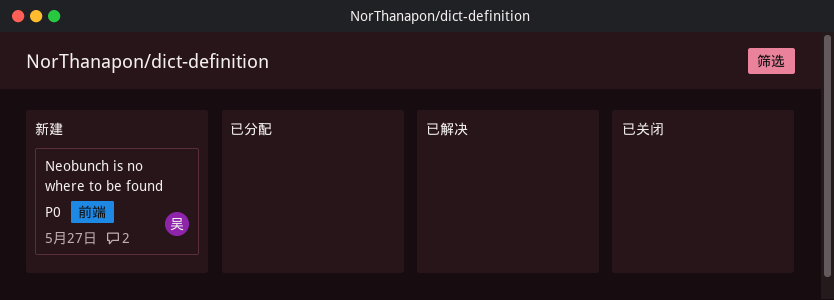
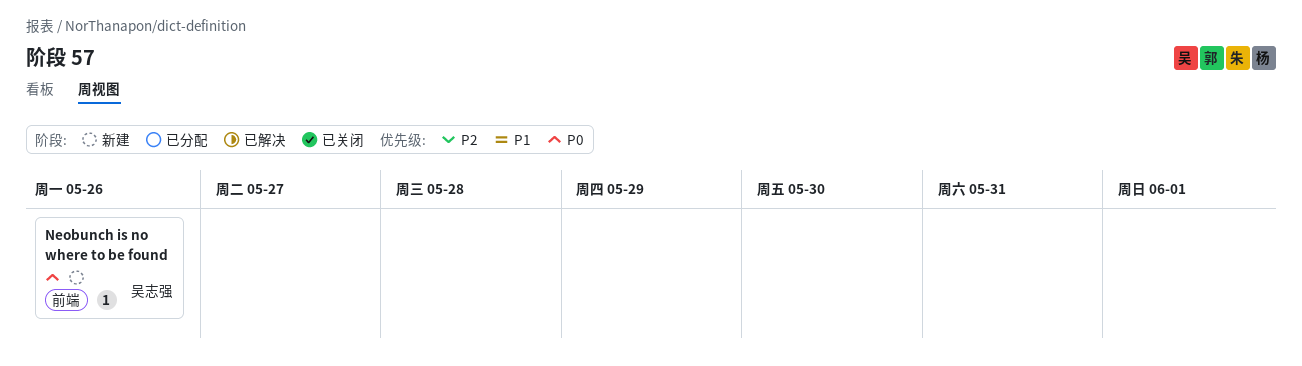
Neobunch is no where to be found, due: May 27 -> May 26

